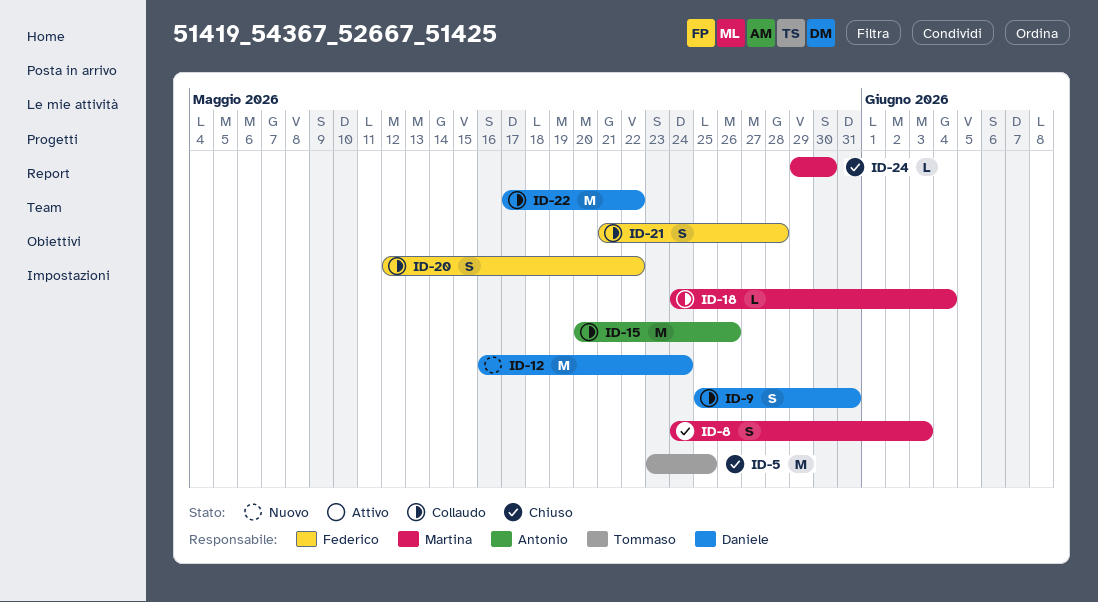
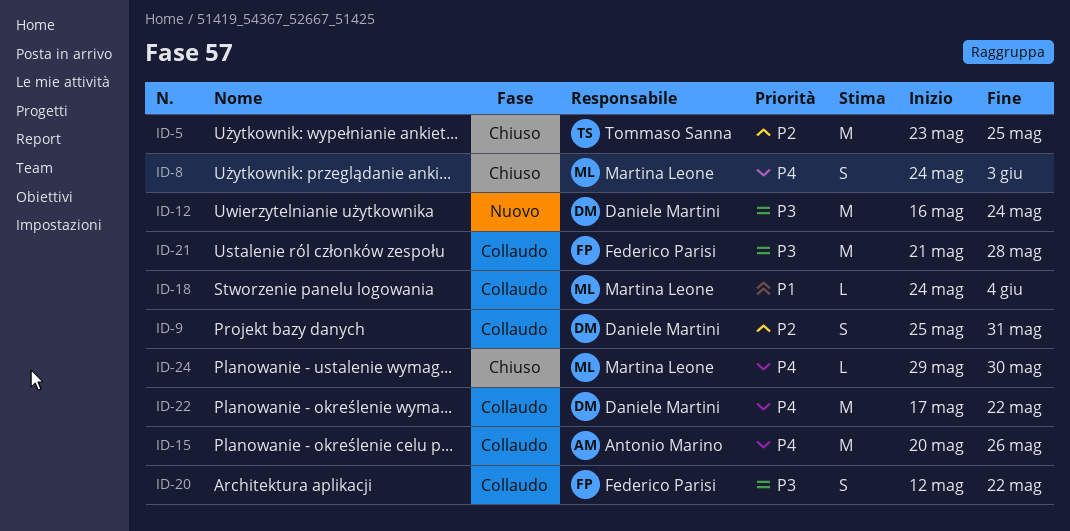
ID-21, estimate: S -> M

